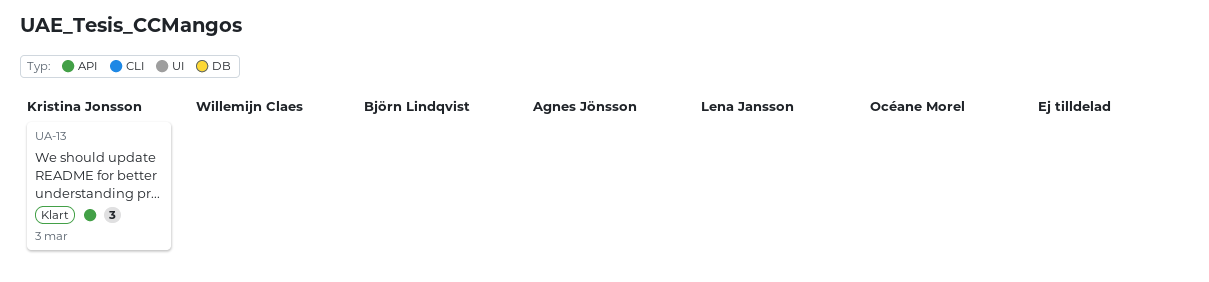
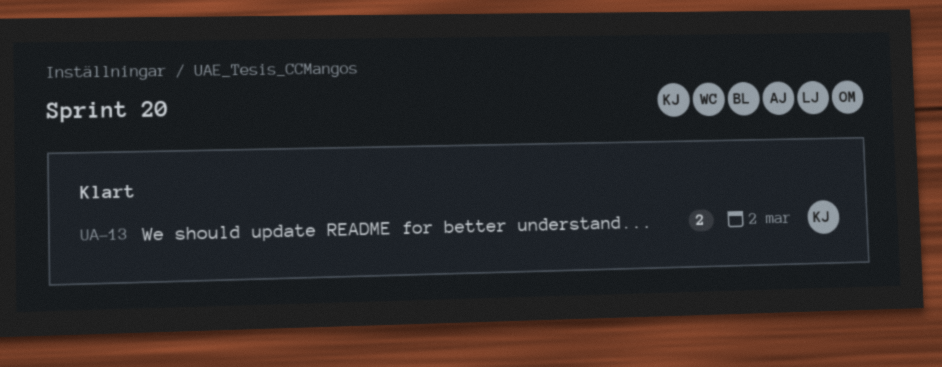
UA-13, estimate: 3 -> 2
UA-13, due: Mar 3 -> Mar 2

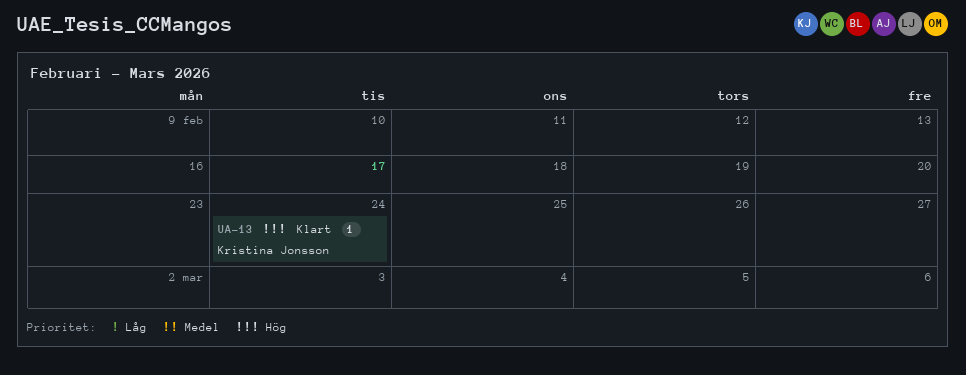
UA-13, estimate: 2 -> 1
UA-13, due: Mar 2 -> Feb 24

